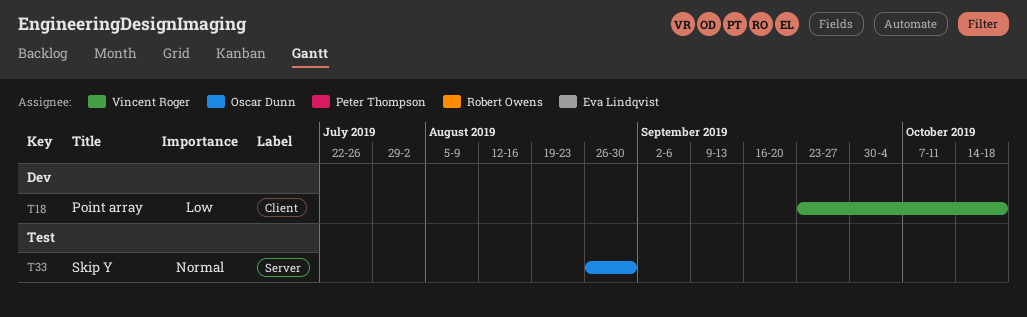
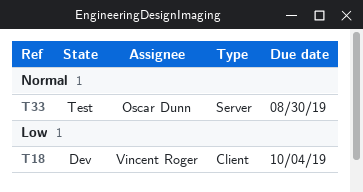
T18, due: Oct 18 -> Oct 4

